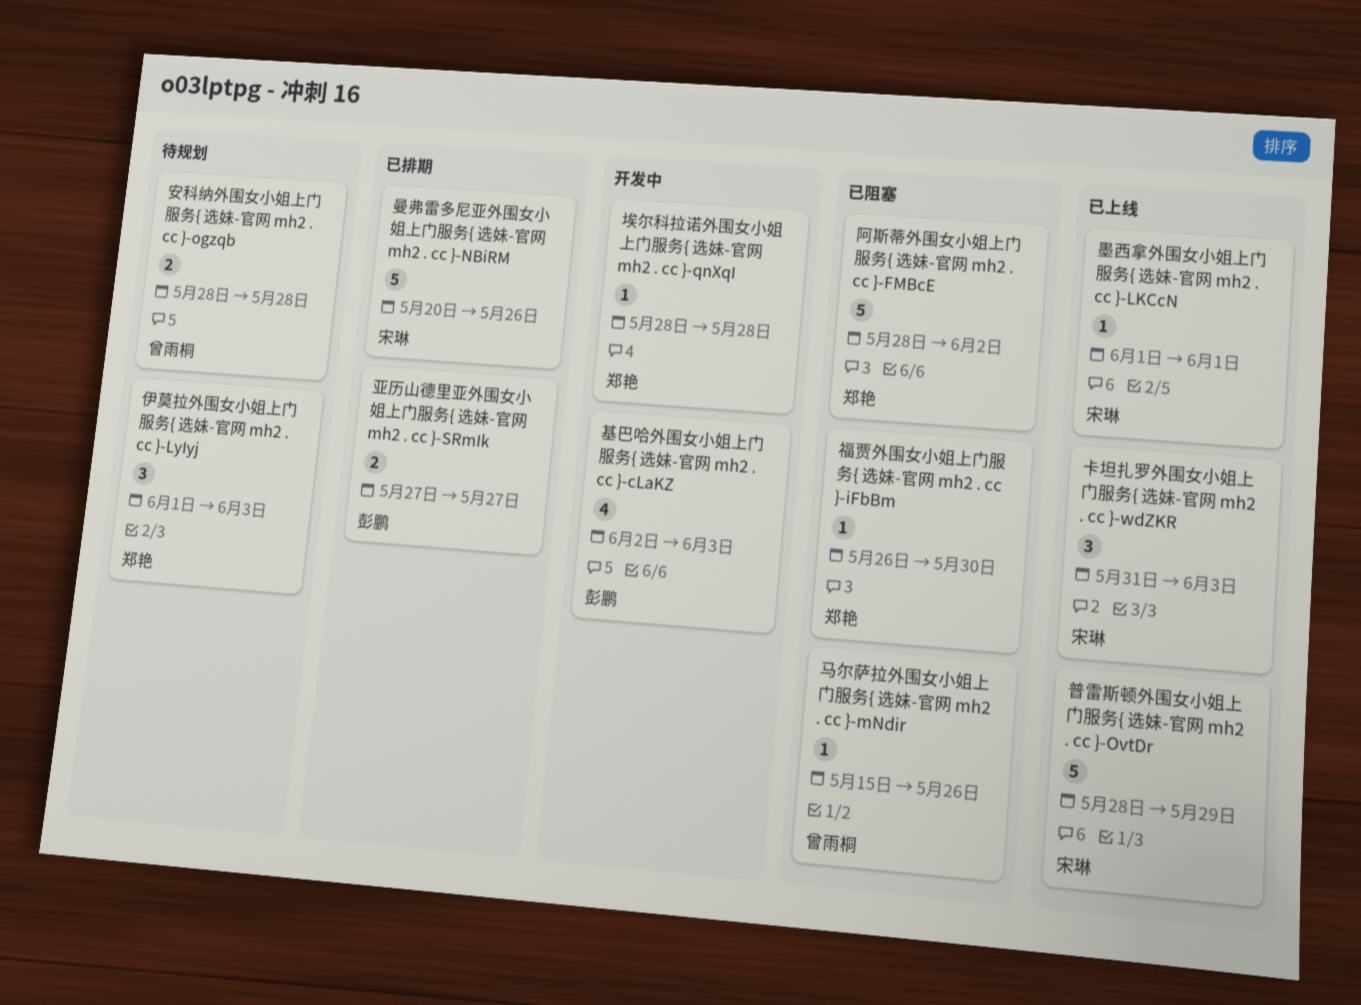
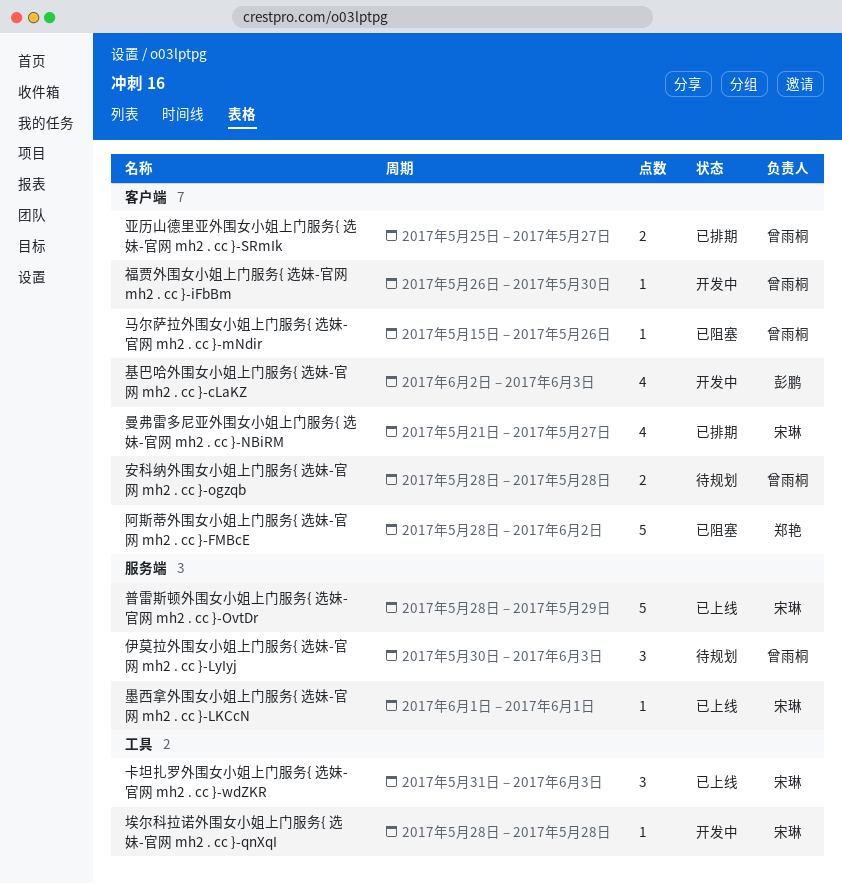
亚历山德里亚外围女小姐上门服务{ 选妹-官网 mh2 . cc }-SRmIk, owner: 彭鹏 -> 曾雨桐
亚历山德里亚外围女小姐上门服务{ 选妹-官网 mh2 . cc }-SRmIk, start: May 27 -> May 25
伊莫拉外围女小姐上门服务{ 选妹-官网 mh2 . cc }-LyIyj, owner: 郑艳 -> 曾雨桐
伊莫拉外围女小姐上门服务{ 选妹-官网 mh2 . cc }-LyIyj, start: Jun 1 -> May 30
埃尔科拉诺外围女小姐上门服务{ 选妹-官网 mh2 . cc }-qnXqI, owner: 郑艳 -> 宋琳
曼弗雷多尼亚外围女小姐上门服务{ 选妹-官网 mh2 . cc }-NBiRM, estimate: 5 -> 4
曼弗雷多尼亚外围女小姐上门服务{ 选妹-官网 mh2 . cc }-NBiRM, start: May 20 -> May 21
曼弗雷多尼亚外围女小姐上门服务{ 选妹-官网 mh2 . cc }-NBiRM, due: May 26 -> May 27
福贾外围女小姐上门服务{ 选妹-官网 mh2 . cc }-iFbBm, status: 已阻塞 -> 开发中
福贾外围女小姐上门服务{ 选妹-官网 mh2 . cc }-iFbBm, owner: 郑艳 -> 曾雨桐

